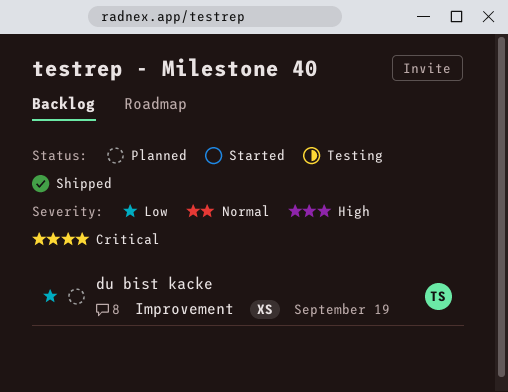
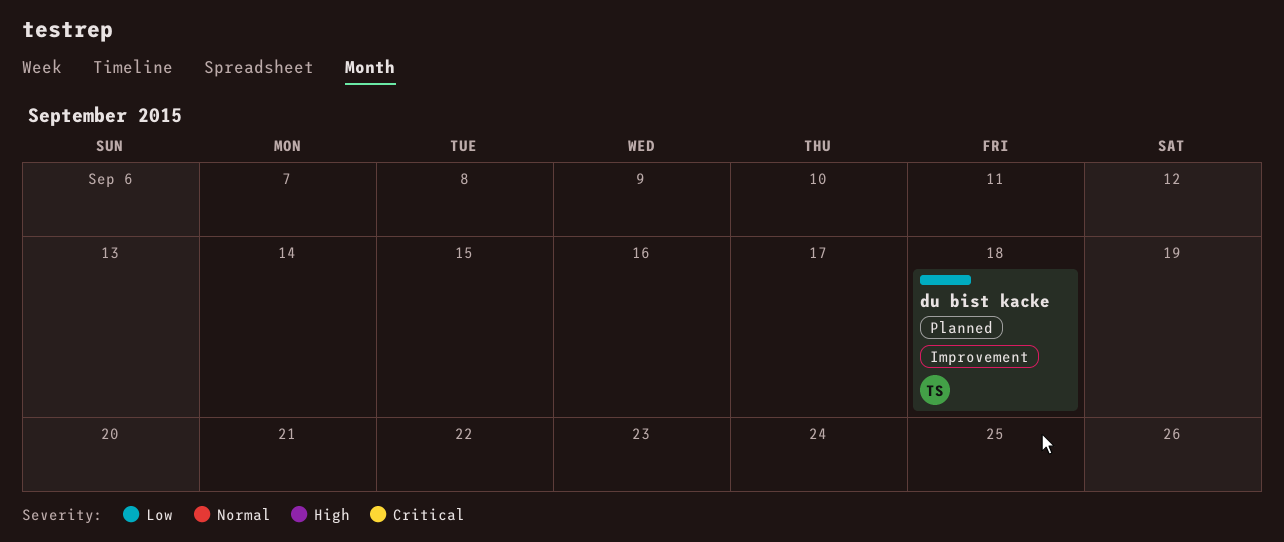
du bist kacke, due: Sep 19 -> Sep 18

